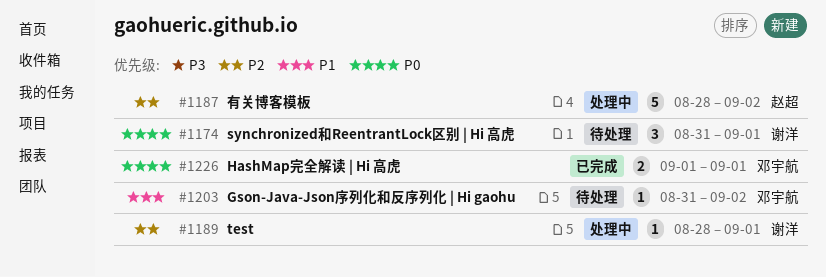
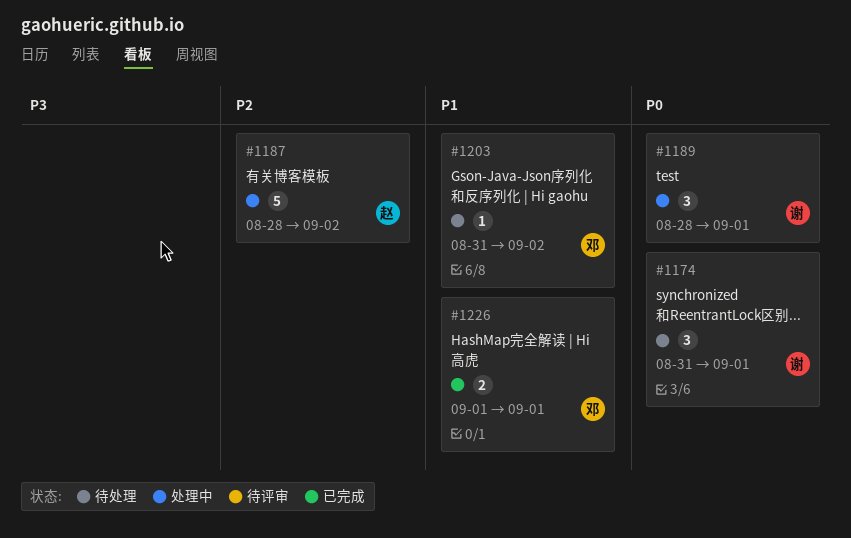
#1189, priority: P2 -> P0
#1189, estimate: 1 -> 3
#1226, priority: P0 -> P1

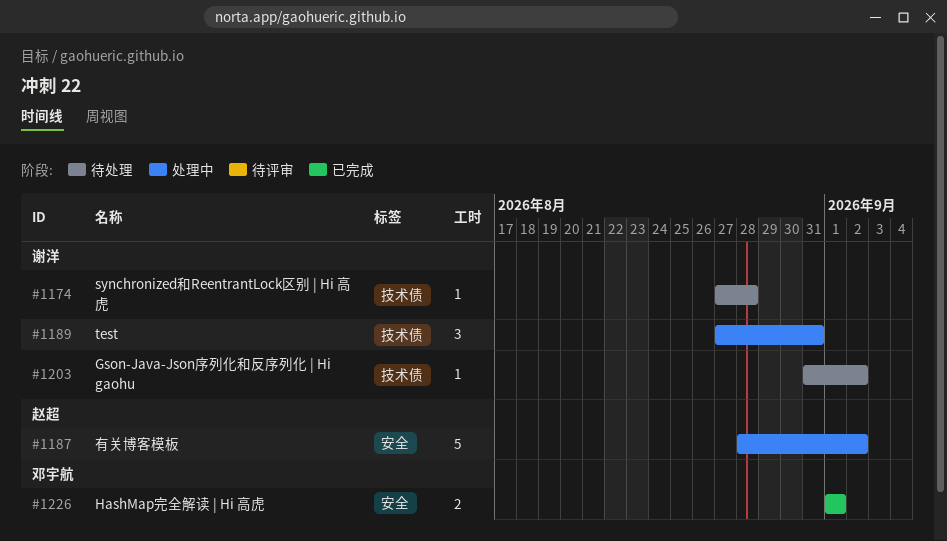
#1174, estimate: 3 -> 1
#1174, start: Aug 31 -> Aug 27
#1174, due: Sep 1 -> Aug 28
#1189, start: Aug 28 -> Aug 27
#1189, due: Sep 1 -> Aug 31
#1203, owner: 邓宇航 -> 谢洋

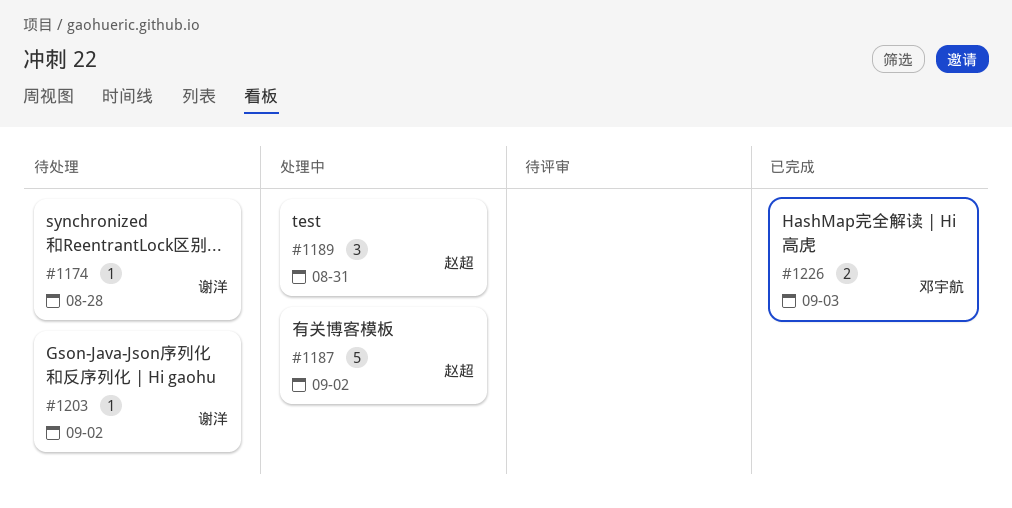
#1189, owner: 谢洋 -> 赵超
#1226, due: Sep 1 -> Sep 3

